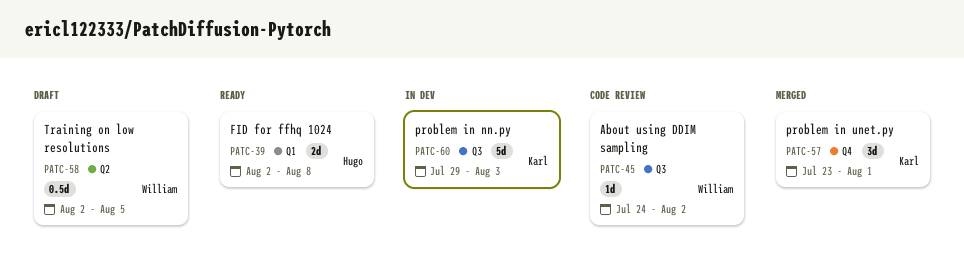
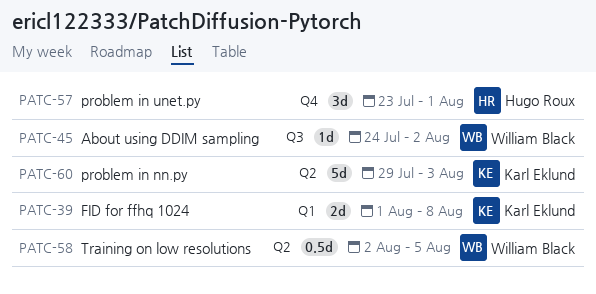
PATC-39, owner: Hugo Roux -> Karl Eklund
PATC-39, start: Aug 2 -> Aug 1
PATC-57, owner: Karl Eklund -> Hugo Roux
PATC-60, label: Q3 -> Q2

